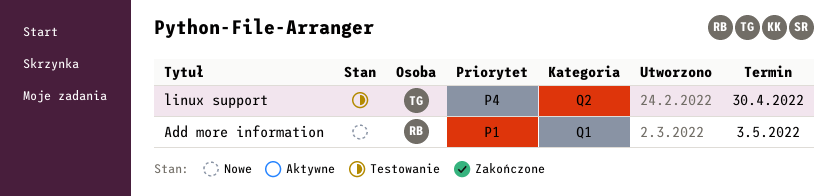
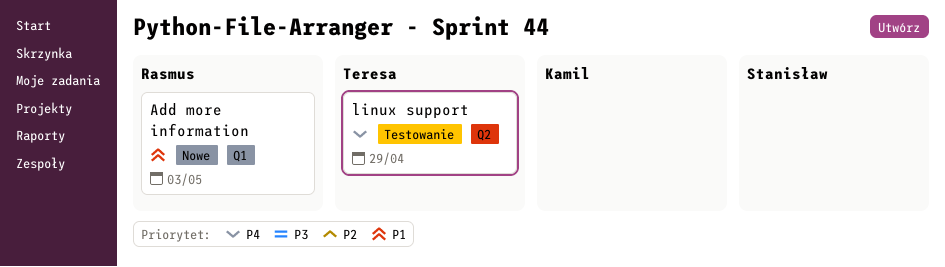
linux support, due: Apr 30 -> Apr 29

